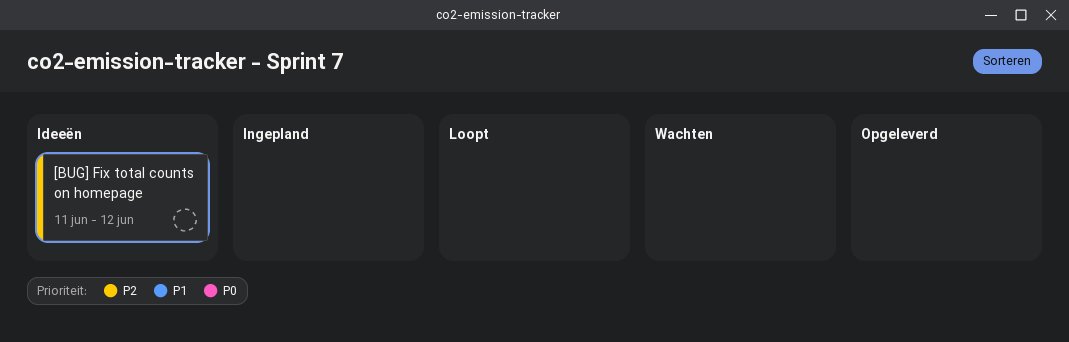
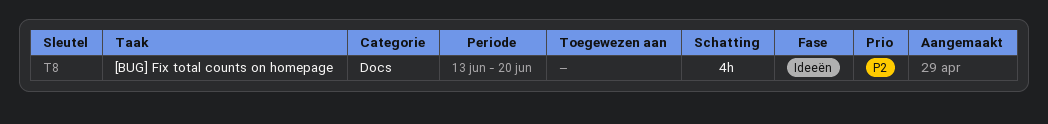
[BUG] Fix total counts on homepage, start: Jun 11 -> Jun 13
[BUG] Fix total counts on homepage, due: Jun 12 -> Jun 20

